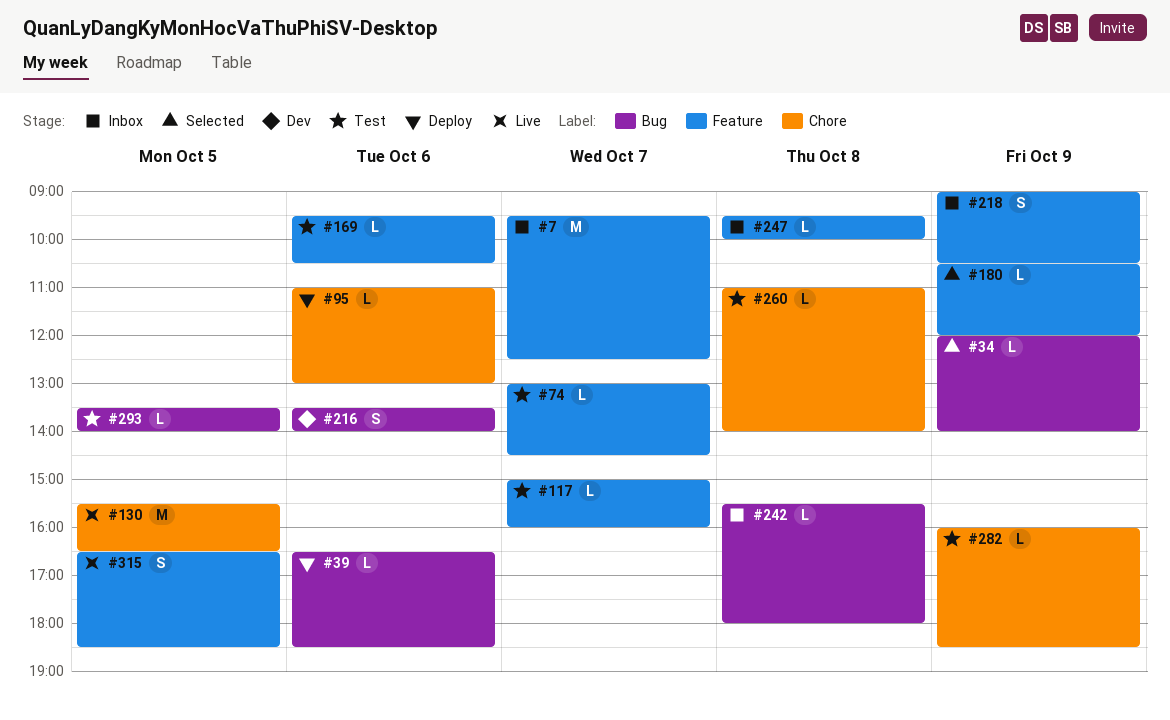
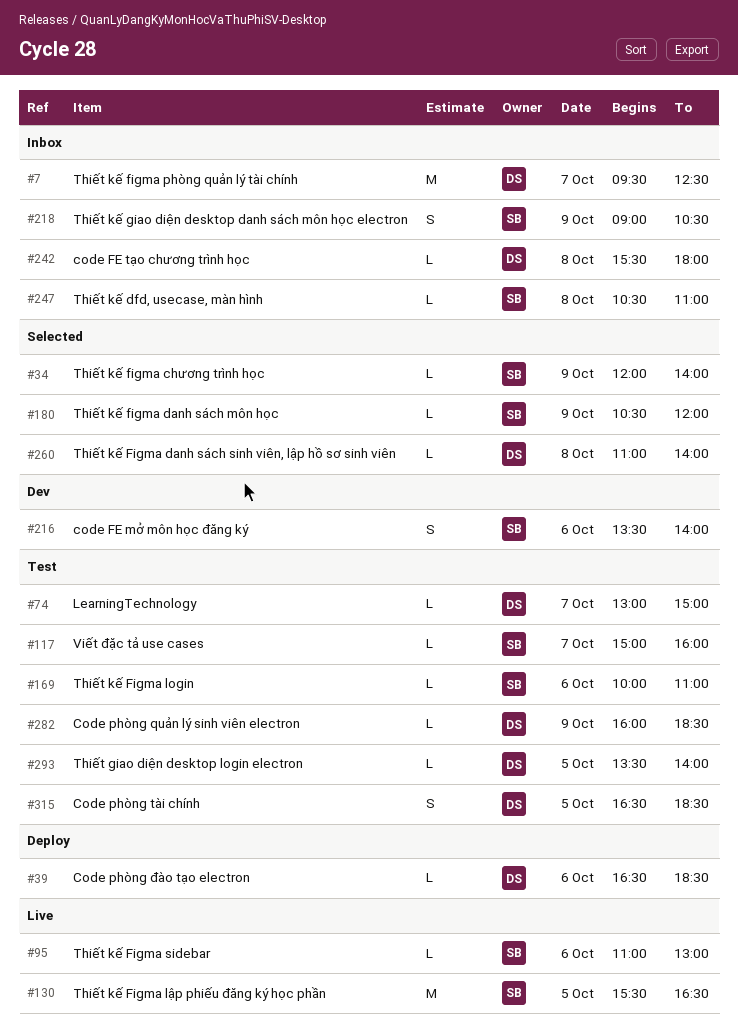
#74, ends: 14:30 -> 15:00
#95, status: Deploy -> Live
#169, begins: 09:30 -> 10:00
#169, ends: 10:30 -> 11:00
#247, begins: 09:30 -> 10:30
#247, ends: 10:00 -> 11:00
#260, status: Test -> Selected
#315, status: Live -> Test

